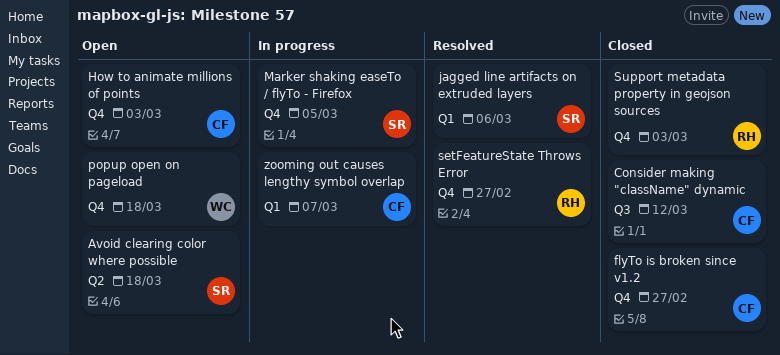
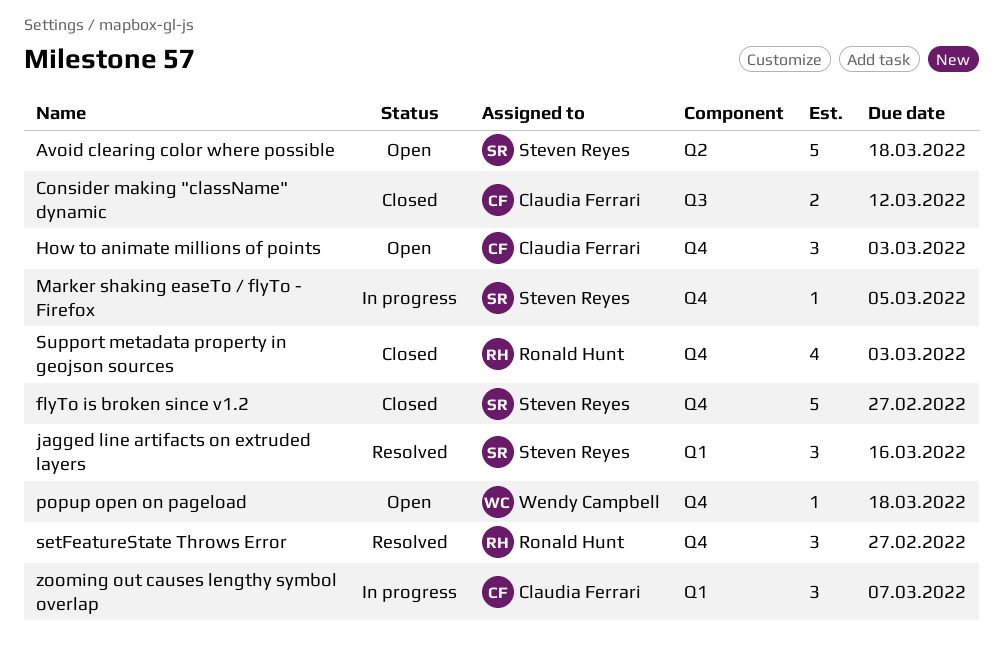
flyTo is broken since v1.2, owner: Claudia Ferrari -> Steven Reyes
jagged line artifacts on extruded layers, due: Mar 6 -> Mar 16

